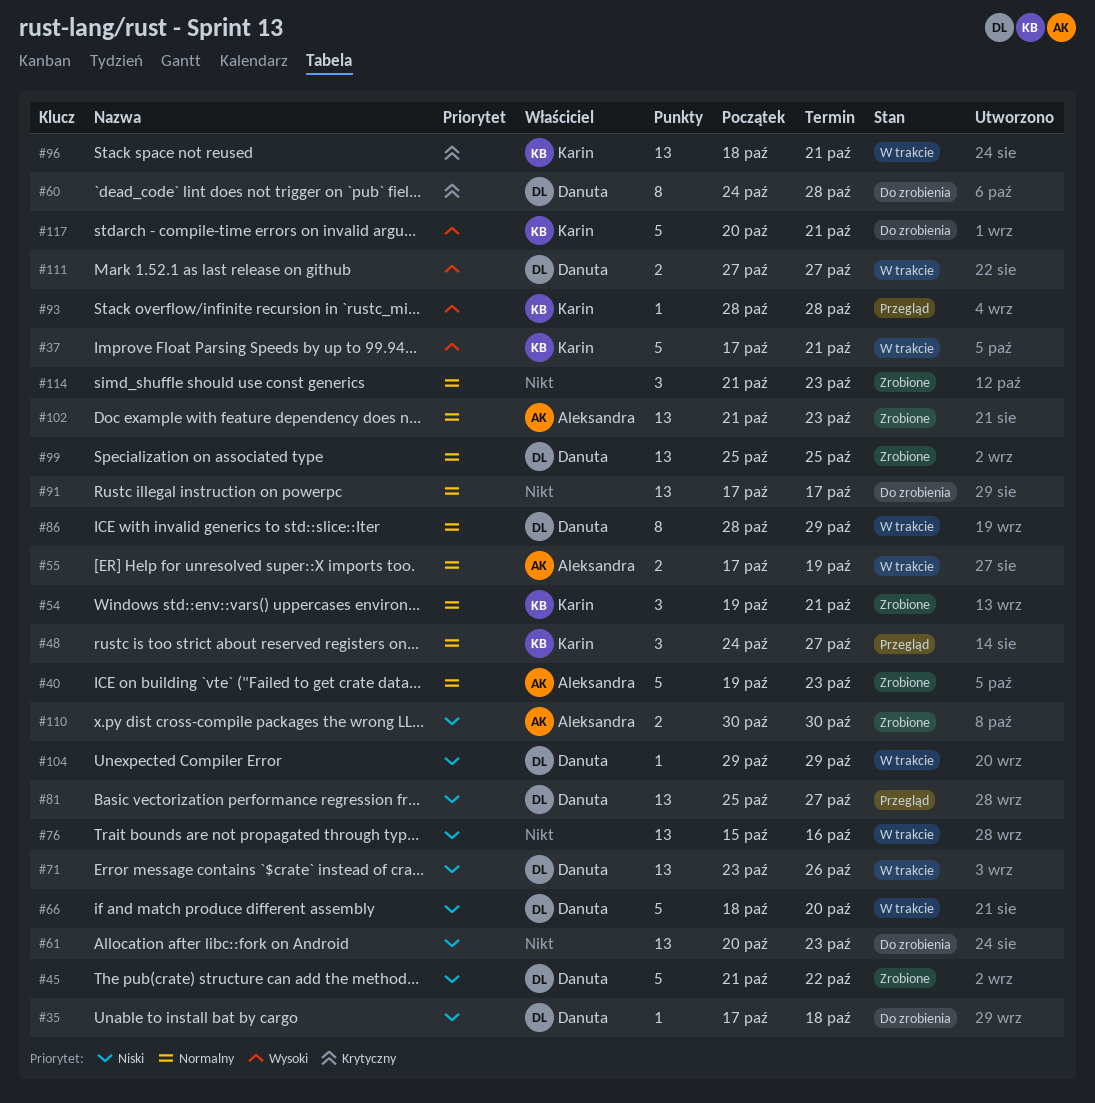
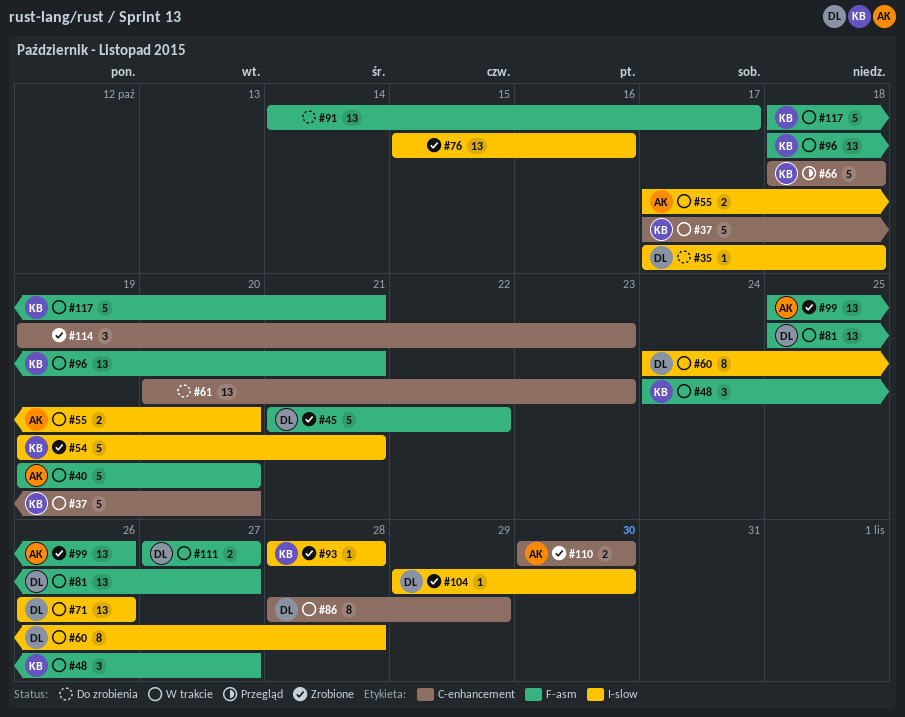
#37, due: Oct 21 -> Oct 20
#40, status: Zrobione -> W trakcie
#40, due: Oct 23 -> Oct 20
#48, status: Przegląd -> W trakcie
#54, estimate: 3 -> 5
#55, due: Oct 19 -> Oct 20
#60, status: Do zrobienia -> W trakcie
#66, status: W trakcie -> Przegląd
#66, owner: Danuta -> Karin
#66, due: Oct 20 -> Oct 18
#71, start: Oct 23 -> Oct 26
#76, status: W trakcie -> Zrobione
#81, status: Przegląd -> W trakcie
#91, start: Oct 17 -> Oct 14
#93, status: Przegląd -> Zrobione
#99, owner: Danuta -> Aleksandra
#99, due: Oct 25 -> Oct 26
#102: present -> none
#104, status: W trakcie -> Zrobione
#104, due: Oct 29 -> Oct 30
#114, start: Oct 21 -> Oct 19
#117, status: Do zrobienia -> W trakcie
#117, start: Oct 20 -> Oct 18

